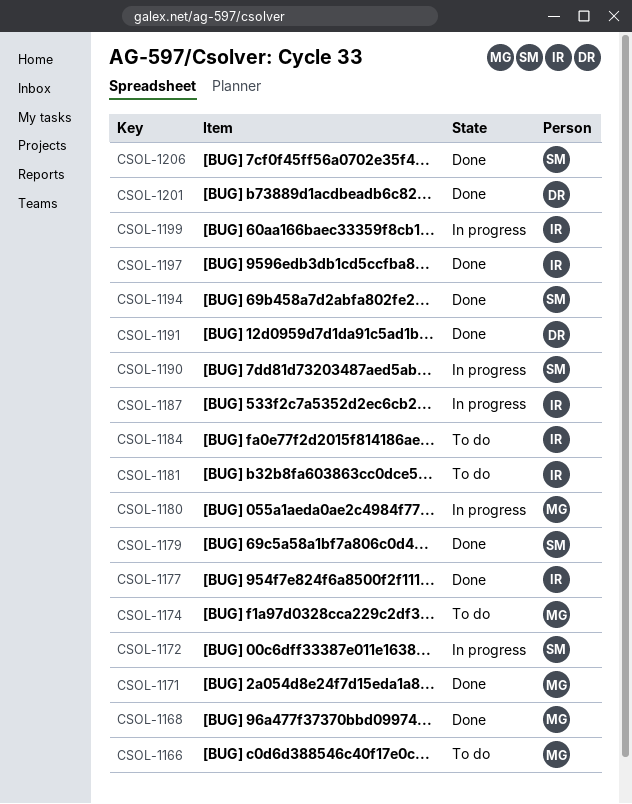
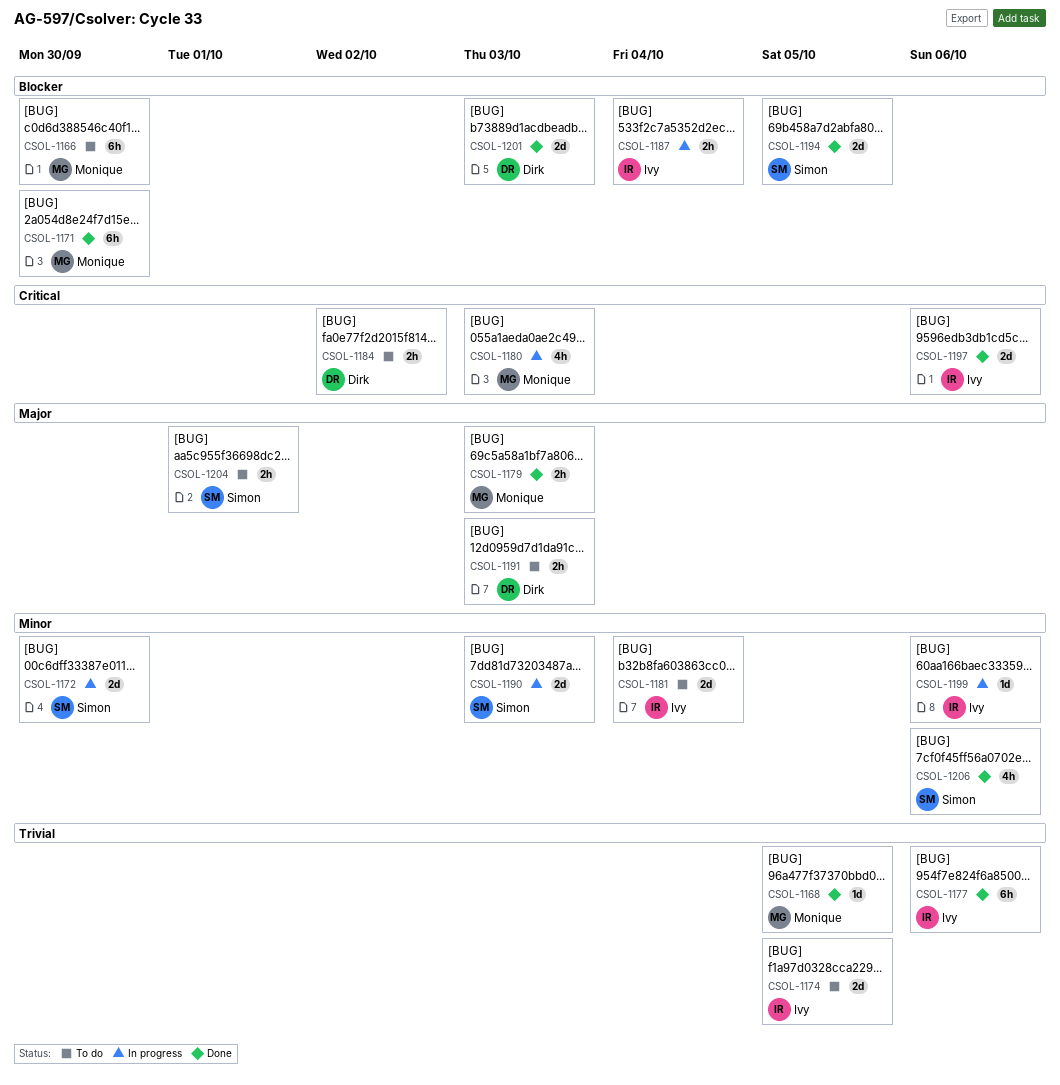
CSOL-1174, owner: Monique -> Ivy
CSOL-1179, owner: Simon -> Monique
CSOL-1184, owner: Ivy -> Dirk
CSOL-1191, status: Done -> To do
CSOL-1204: none -> present

